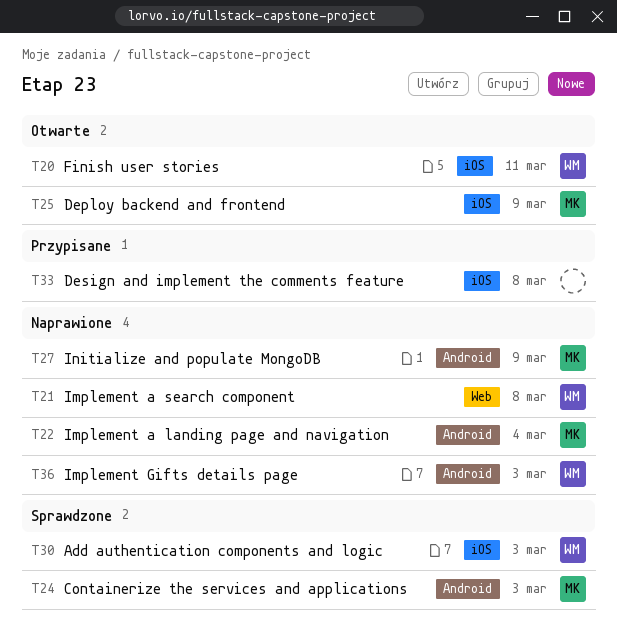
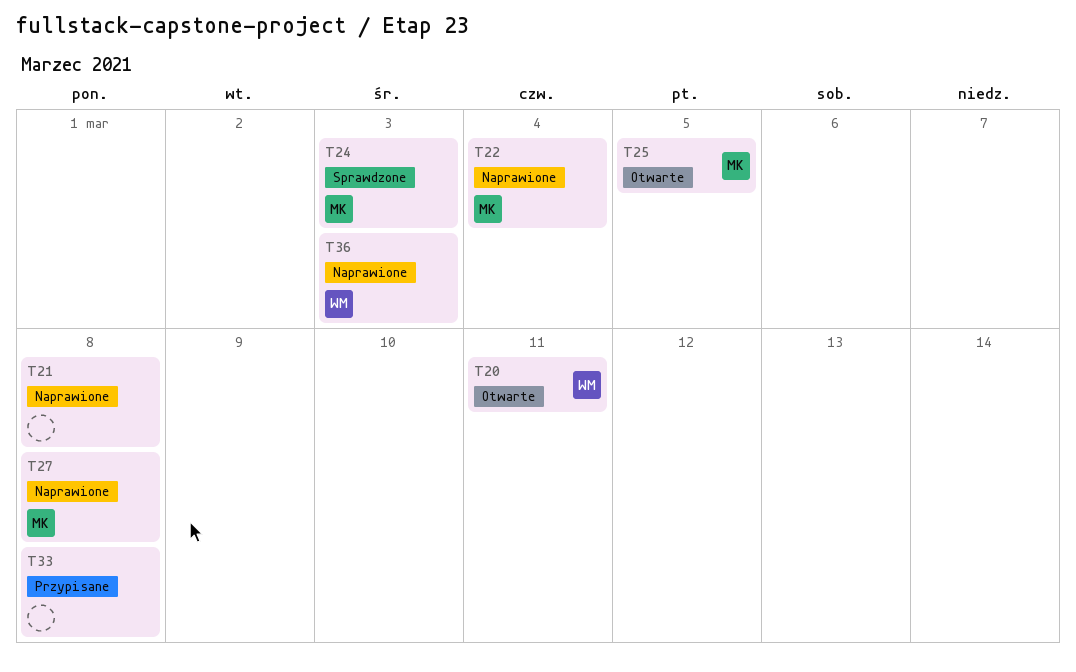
T21, owner: WM -> none
T25, due: Mar 9 -> Mar 5
T27, due: Mar 9 -> Mar 8
T30: present -> none

